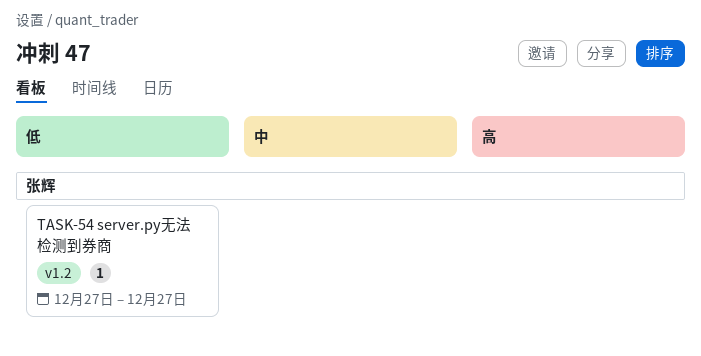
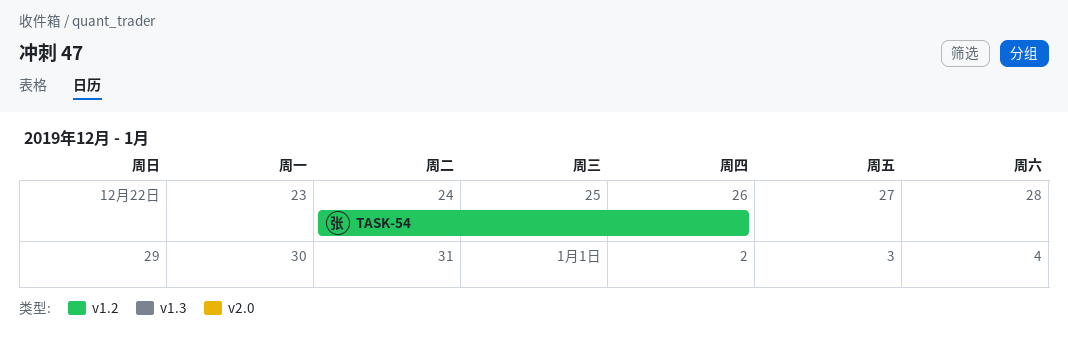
TASK-54, start: Dec 27 -> Dec 24
TASK-54, due: Dec 27 -> Dec 26

